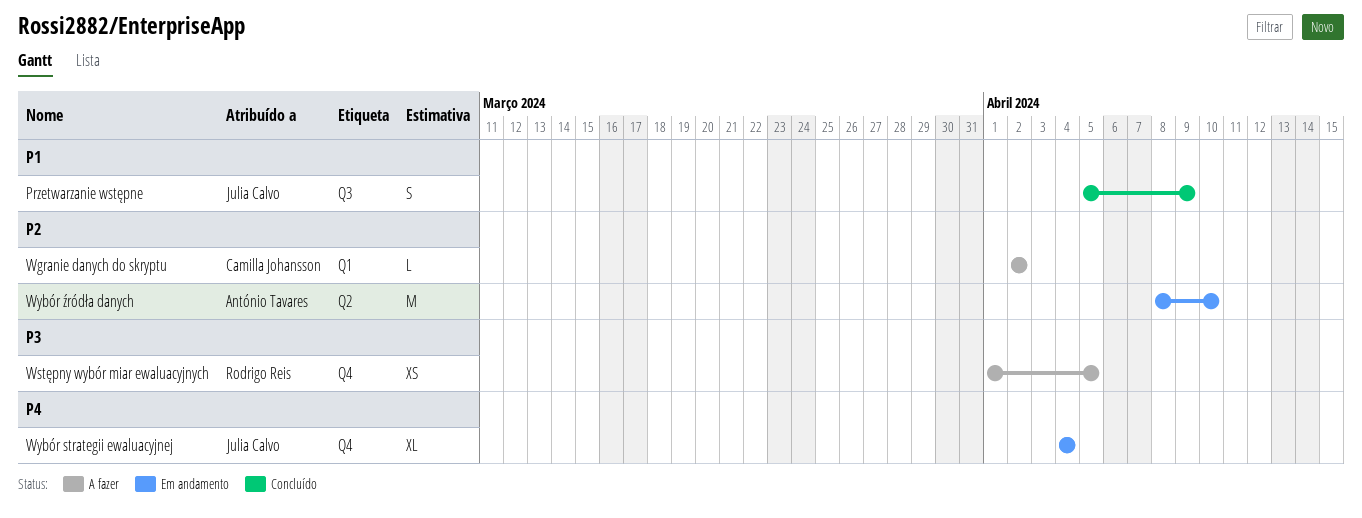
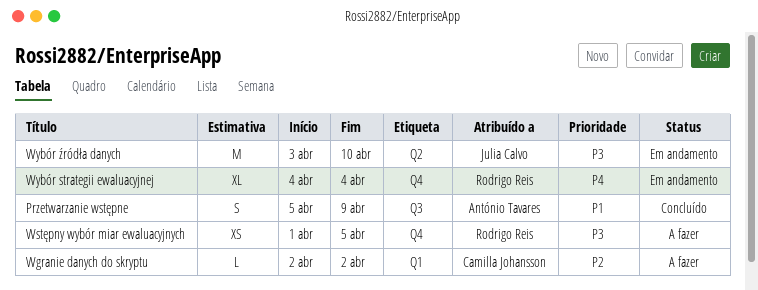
Przetwarzanie wstępne, owner: Julia Calvo -> António Tavares
Wybór strategii ewaluacyjnej, owner: Julia Calvo -> Rodrigo Reis
Wybór źródła danych, owner: António Tavares -> Julia Calvo
Wybór źródła danych, priority: P2 -> P3
Wybór źródła danych, start: Apr 8 -> Apr 3

